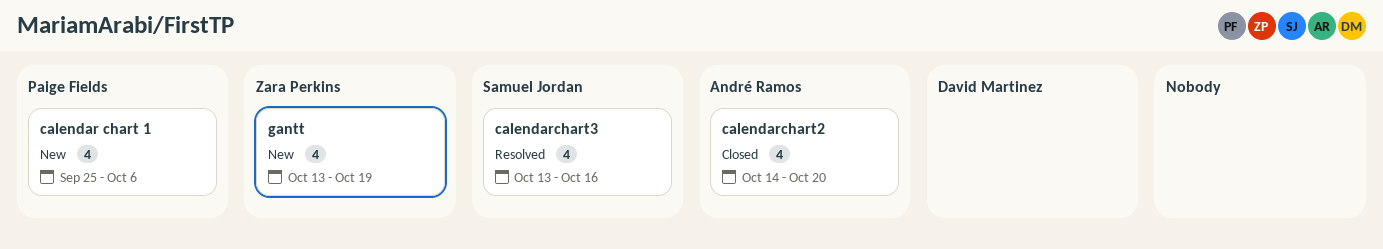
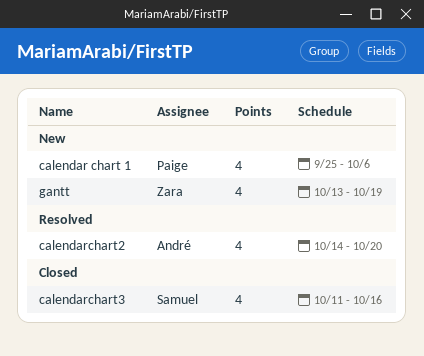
calendarchart2, status: Closed -> Resolved
calendarchart3, status: Resolved -> Closed
calendarchart3, start: Oct 13 -> Oct 11

